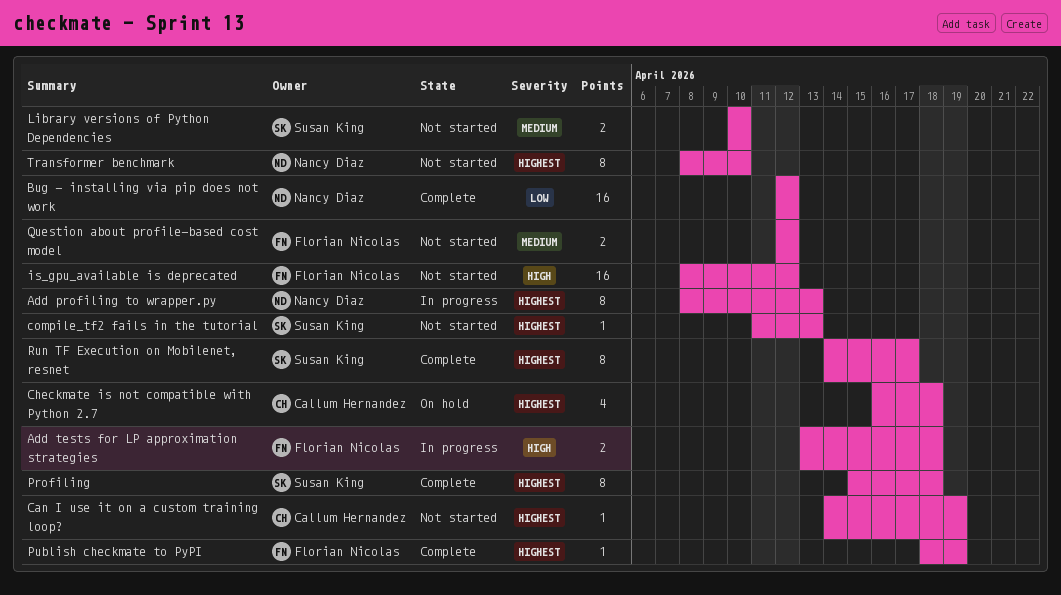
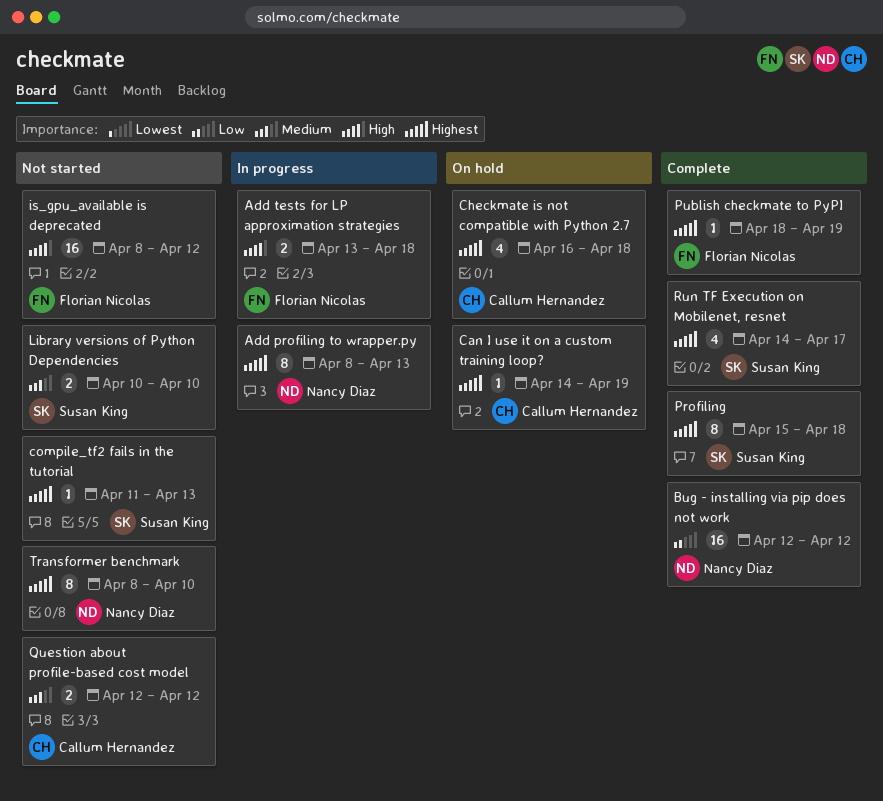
Can I use it on a custom training loop?, status: Not started -> On hold
Question about profile-based cost model, owner: Florian Nicolas -> Callum Hernandez
Run TF Execution on Mobilenet, resnet, estimate: 8 -> 4

